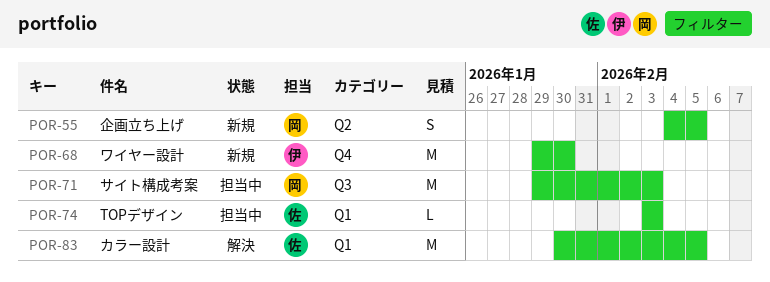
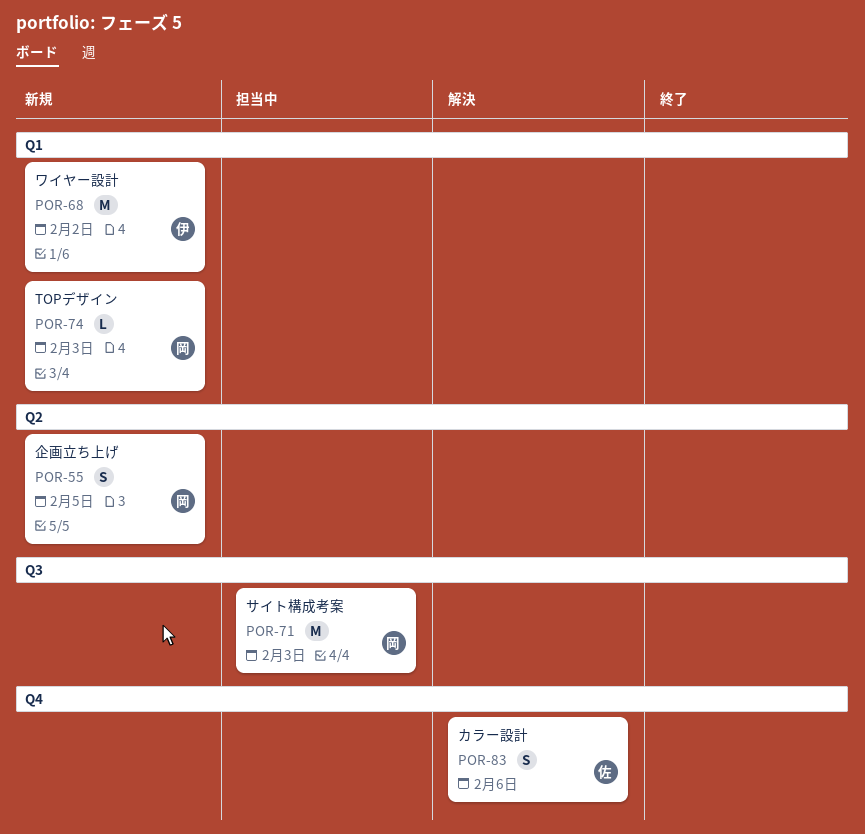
POR-68, label: Q4 -> Q1
POR-68, due: Jan 30 -> Feb 2
POR-74, status: 担当中 -> 新規
POR-74, owner: 佐 -> 岡
POR-83, label: Q1 -> Q4
POR-83, estimate: M -> S
POR-83, due: Feb 5 -> Feb 6

